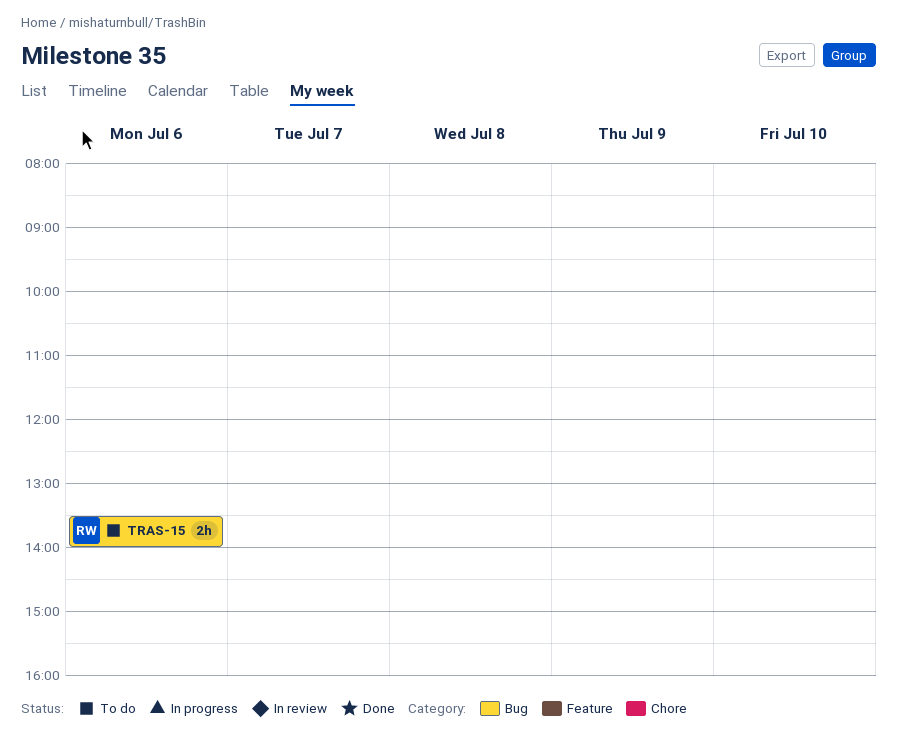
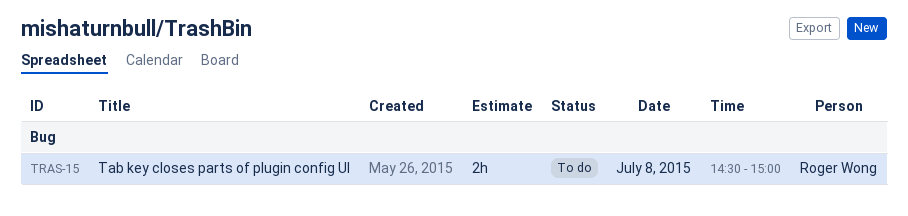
TRAS-15, day: Jul 6 -> Jul 8
TRAS-15, begins: 13:30 -> 14:30
TRAS-15, ends: 14:00 -> 15:00

